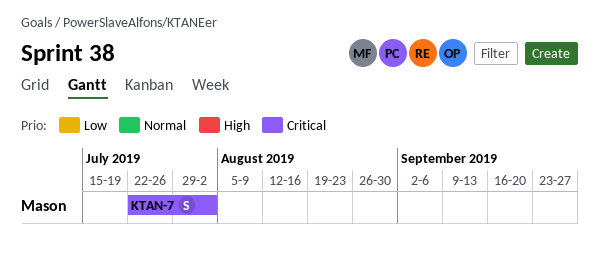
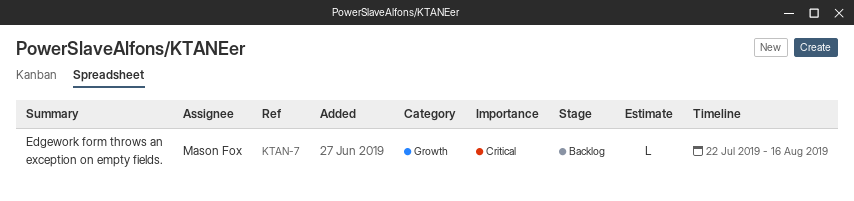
KTAN-7, estimate: S -> L
KTAN-7, due: Aug 2 -> Aug 16

